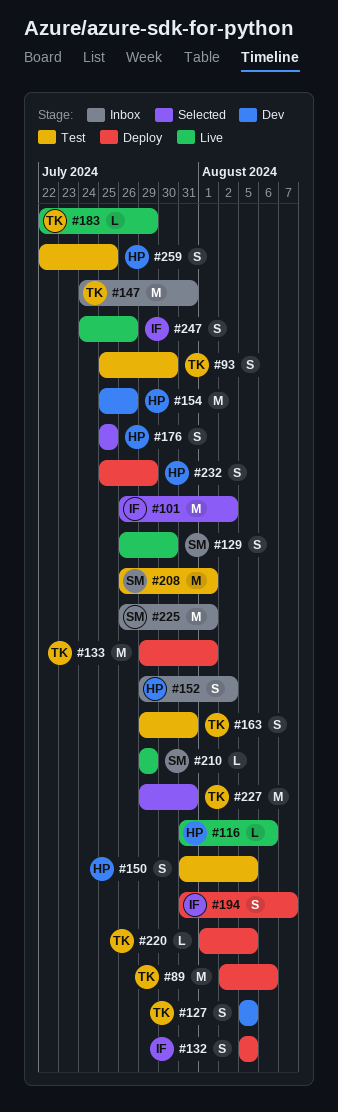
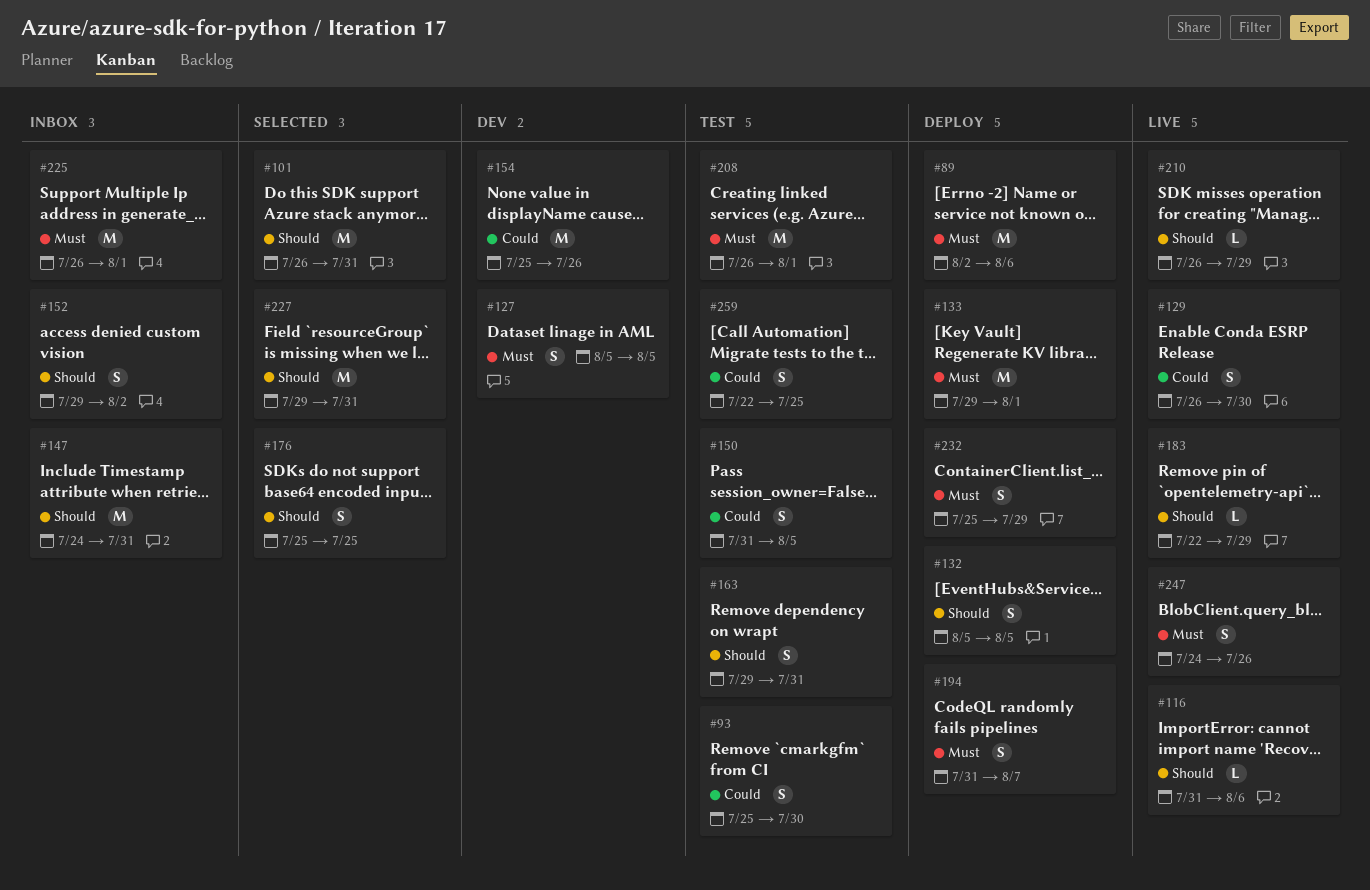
#101, due: Aug 2 -> Jul 31
#210, start: Jul 29 -> Jul 26
#220: present -> none

